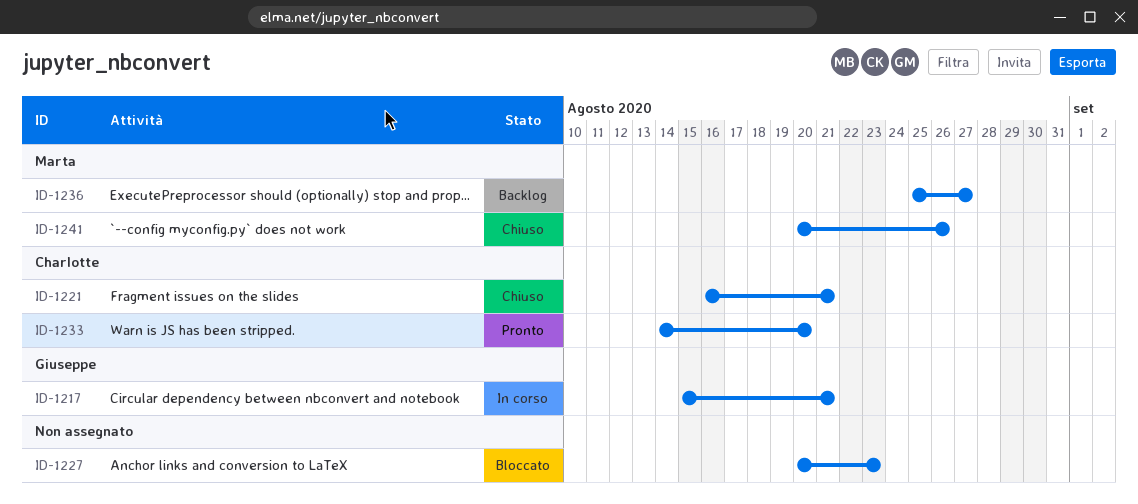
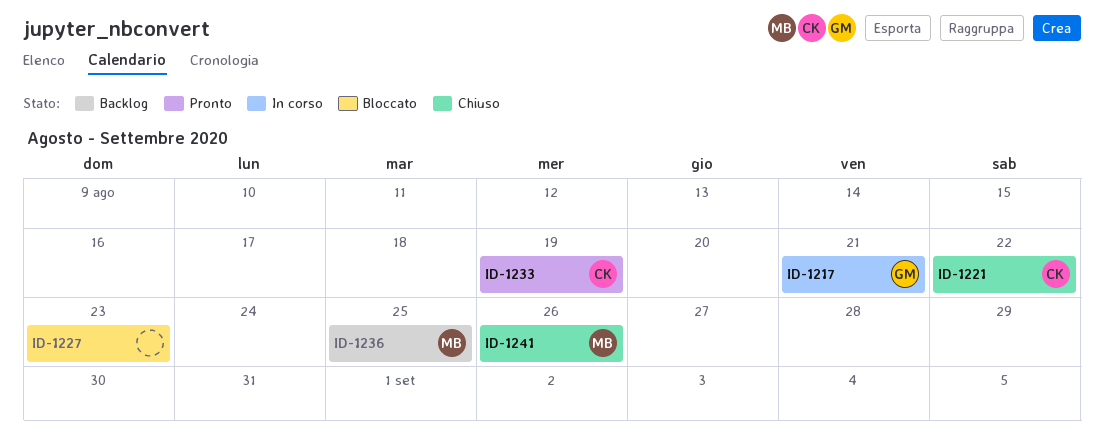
ID-1221, due: Aug 21 -> Aug 22
ID-1233, due: Aug 20 -> Aug 19
ID-1236, due: Aug 27 -> Aug 25

